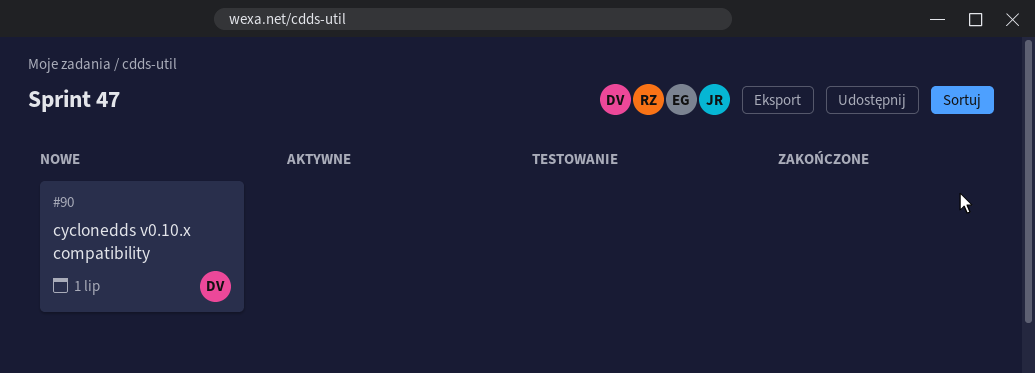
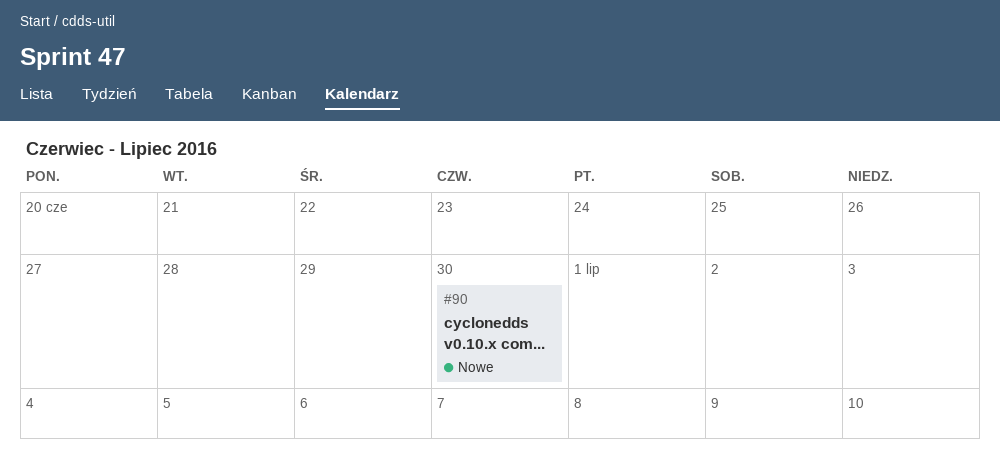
#90, due: Jul 1 -> Jun 30

